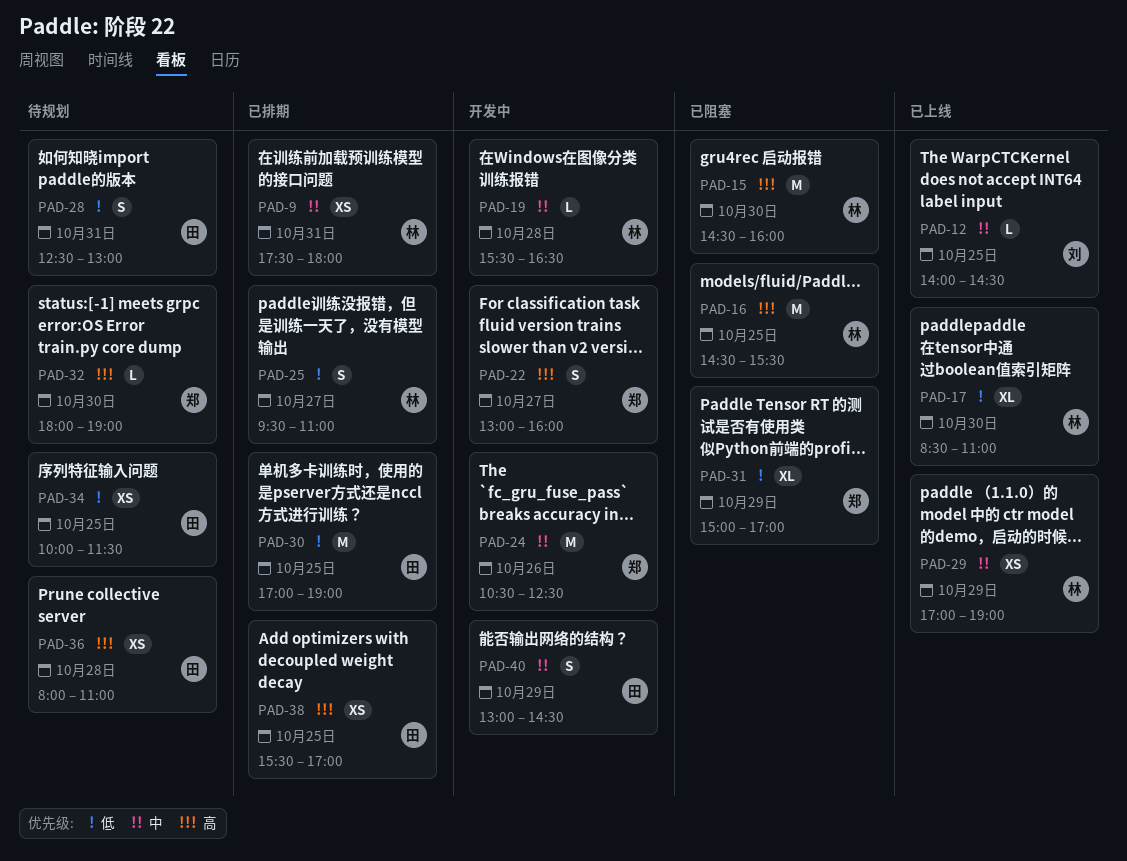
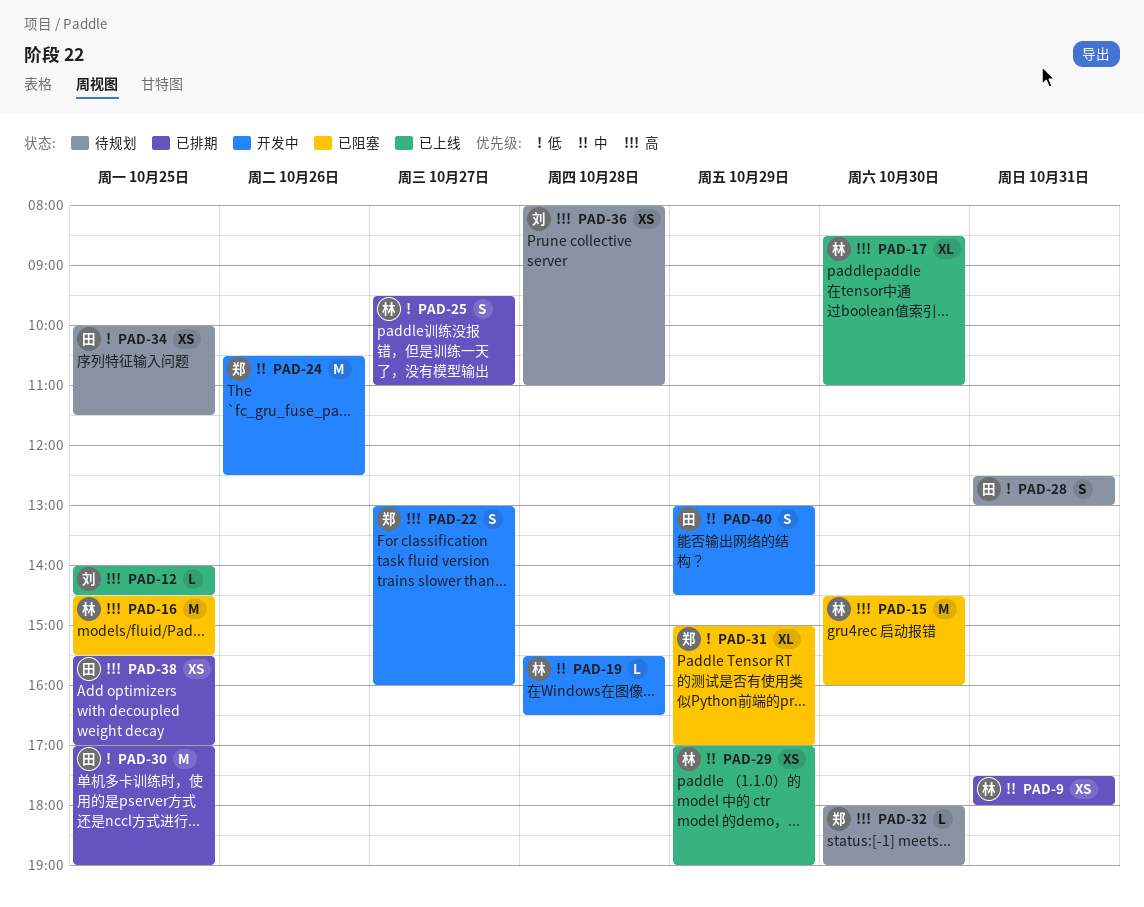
PAD-12, priority: 中 -> 高
PAD-17, priority: 低 -> 高
PAD-36, owner: 田 -> 刘

